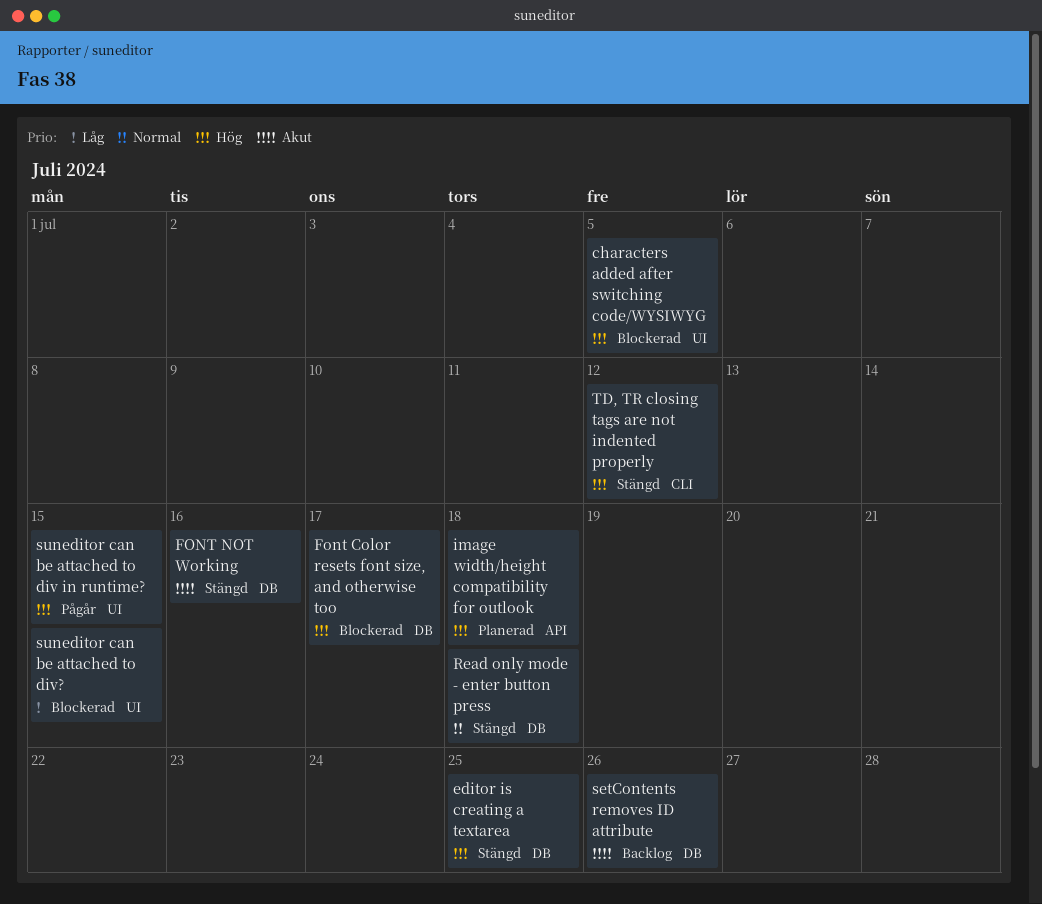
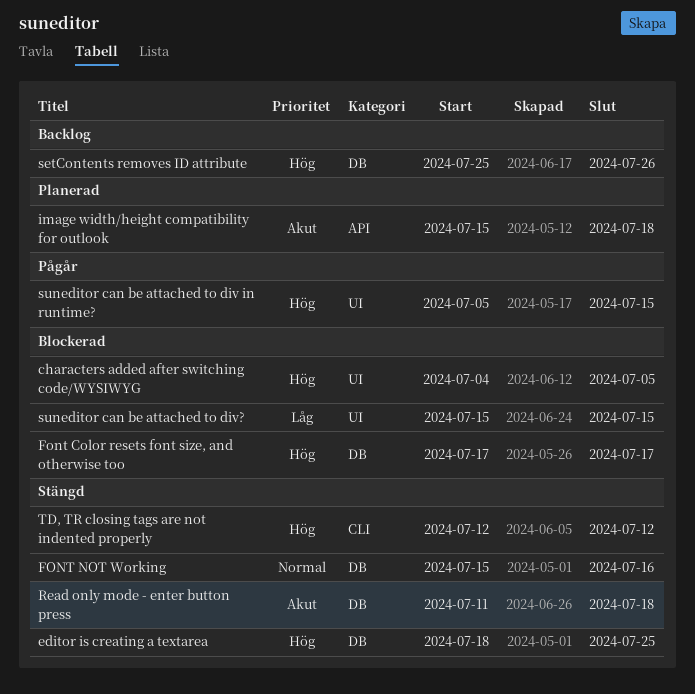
FONT NOT Working, priority: Akut -> Normal
image width/height compatibility for outlook, priority: Hög -> Akut
Read only mode - enter button press, priority: Normal -> Akut
setContents removes ID attribute, priority: Akut -> Hög

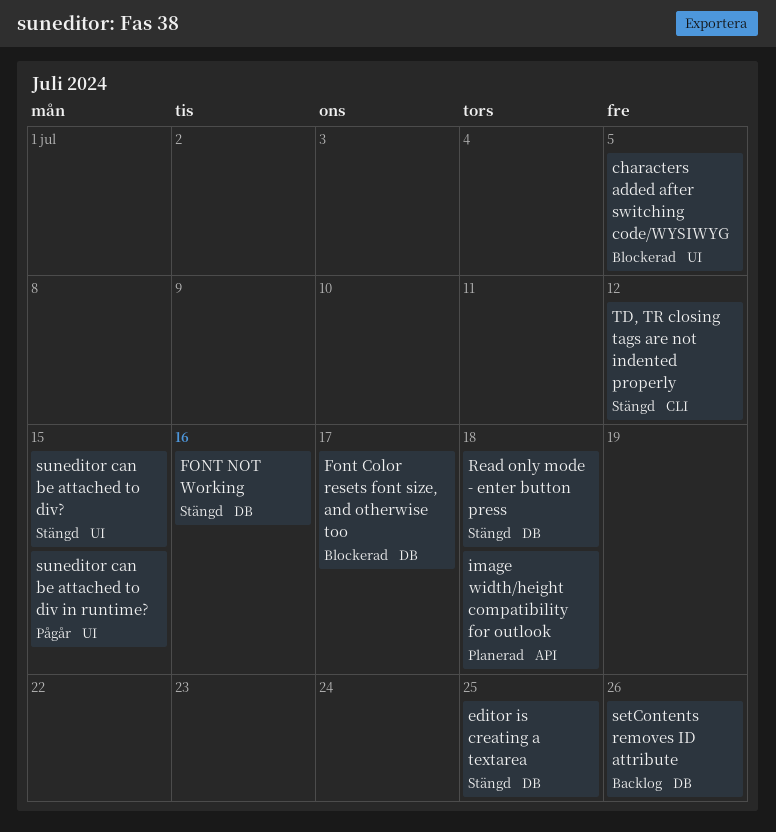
suneditor can be attached to div?, status: Blockerad -> Stängd

